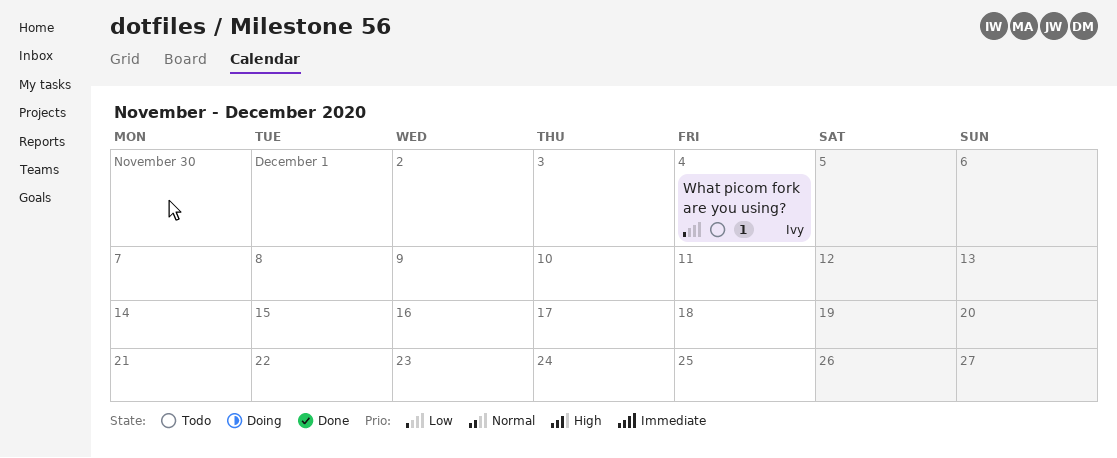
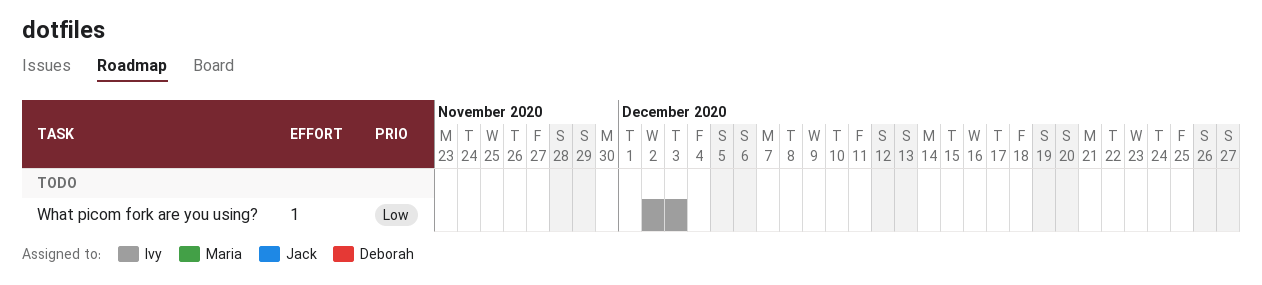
What picom fork are you using?, due: Dec 4 -> Dec 3

